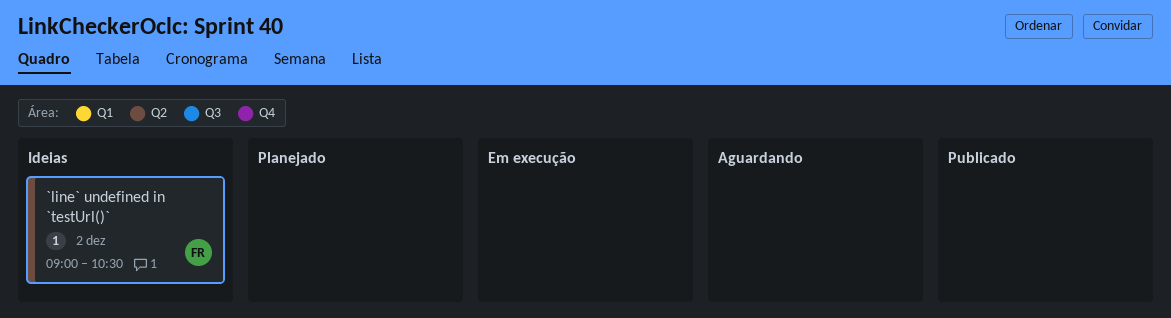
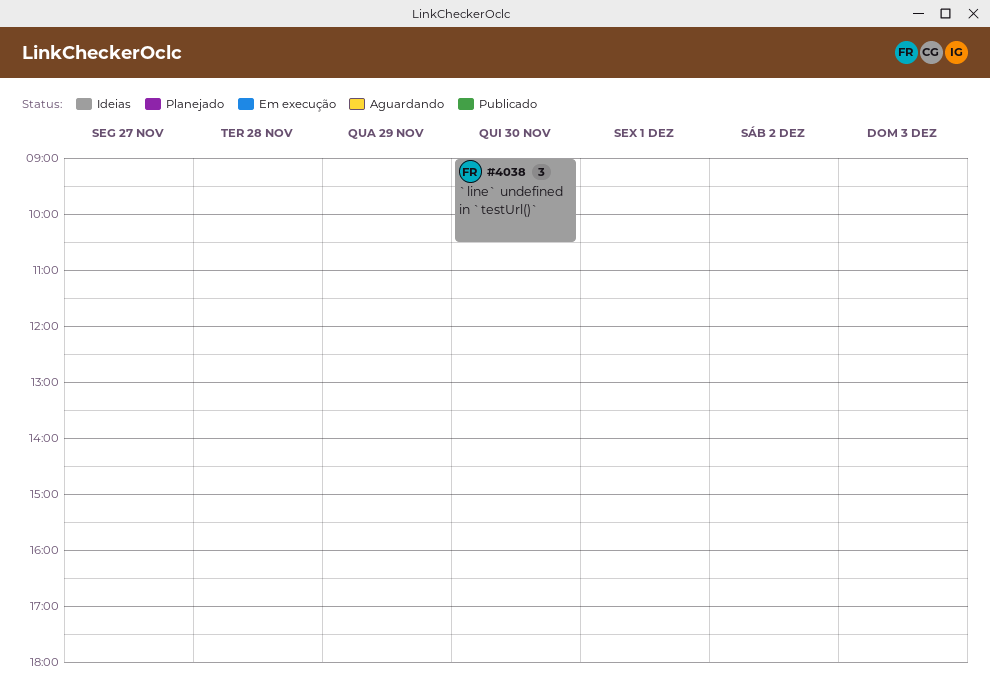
`line` undefined in `testUrl()`, estimate: 1 -> 3
`line` undefined in `testUrl()`, day: Dec 2 -> Nov 30

